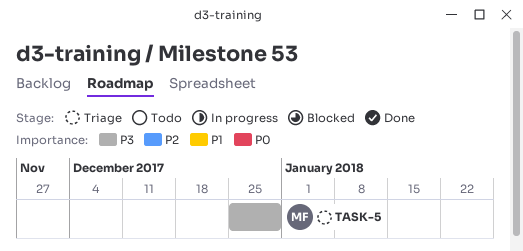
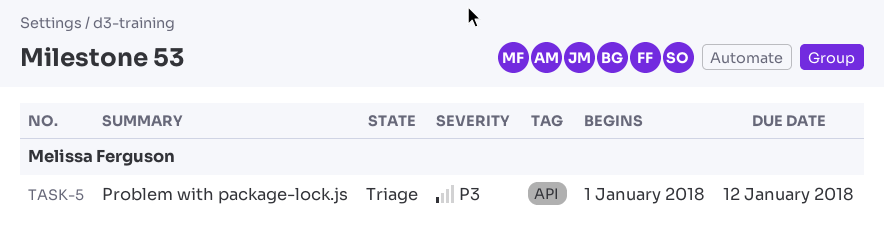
TASK-5, start: Dec 25 -> Jan 1
TASK-5, due: Dec 29 -> Jan 12

